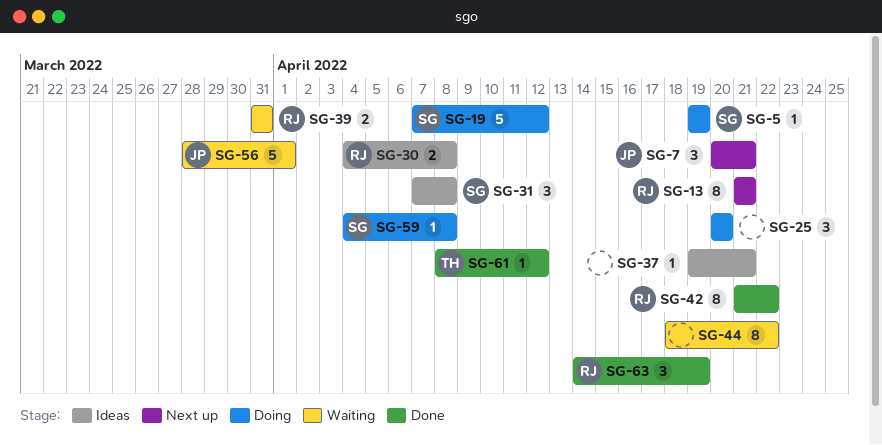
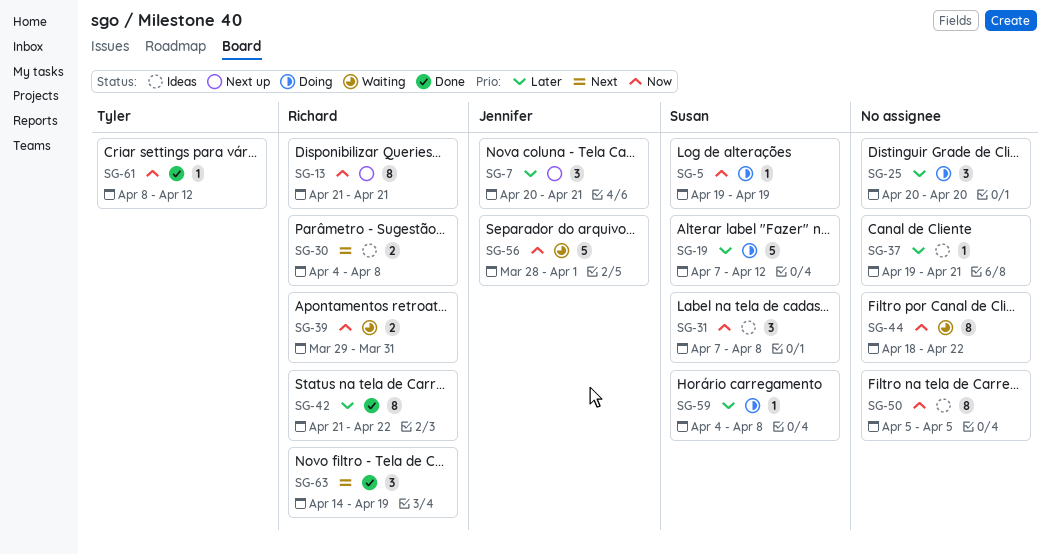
SG-39, start: Mar 31 -> Mar 29
SG-50: none -> present

